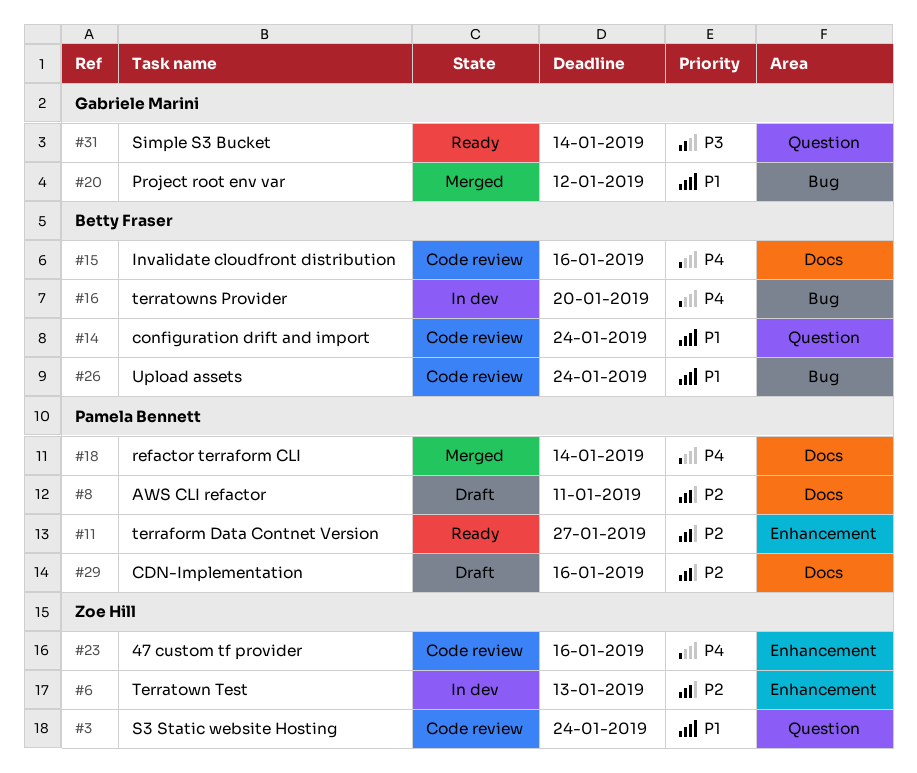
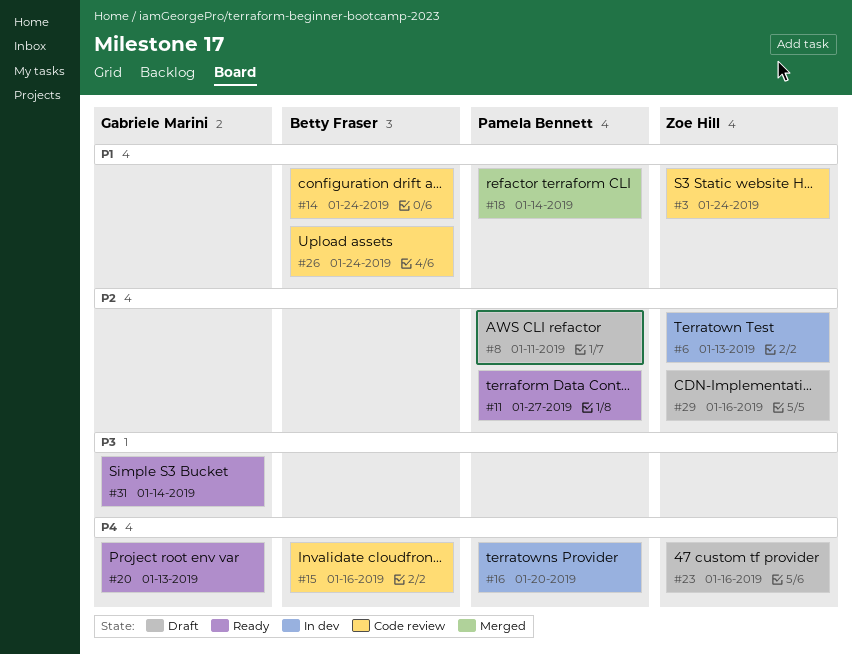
#16, owner: Betty Fraser -> Pamela Bennett
#18, priority: P4 -> P1
#20, status: Merged -> Ready
#20, priority: P1 -> P4
#20, due: Jan 12 -> Jan 13
#23, status: Code review -> Draft
#29, owner: Pamela Bennett -> Zoe Hill

